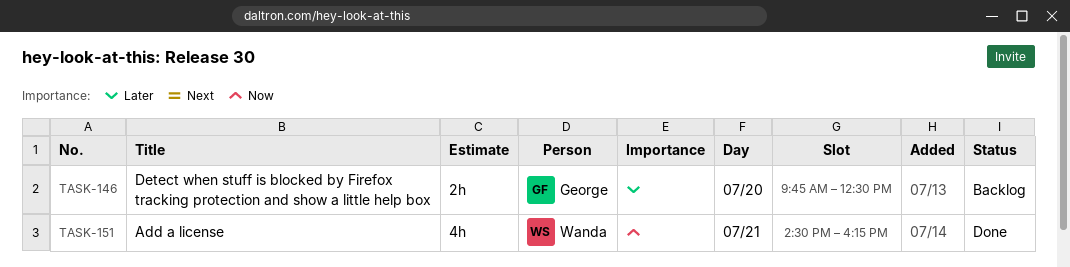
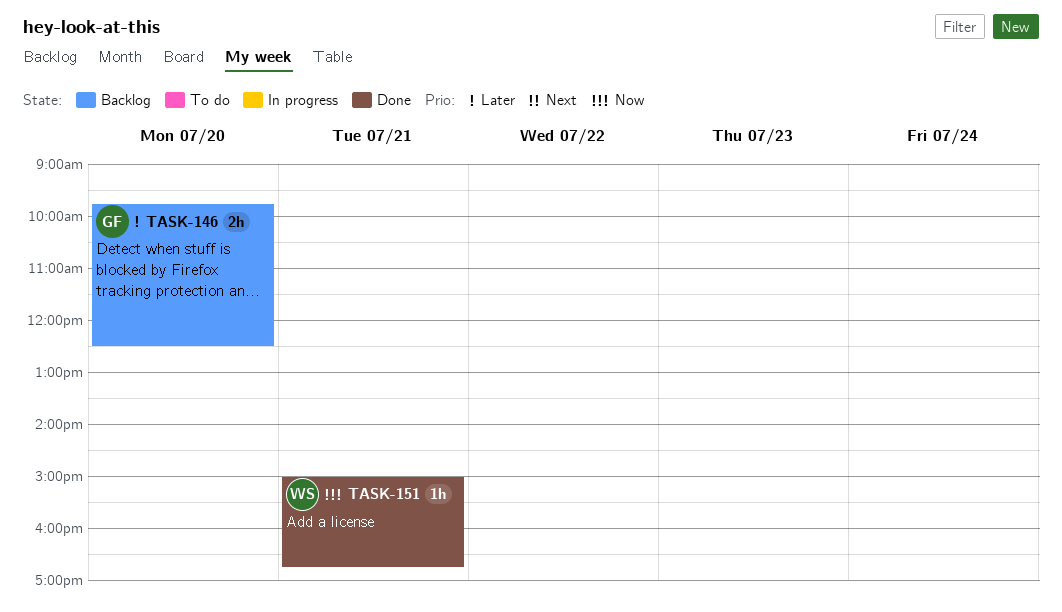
TASK-151, estimate: 4h -> 1h
TASK-151, begins: 14:30 -> 15:00
TASK-151, ends: 16:15 -> 16:45

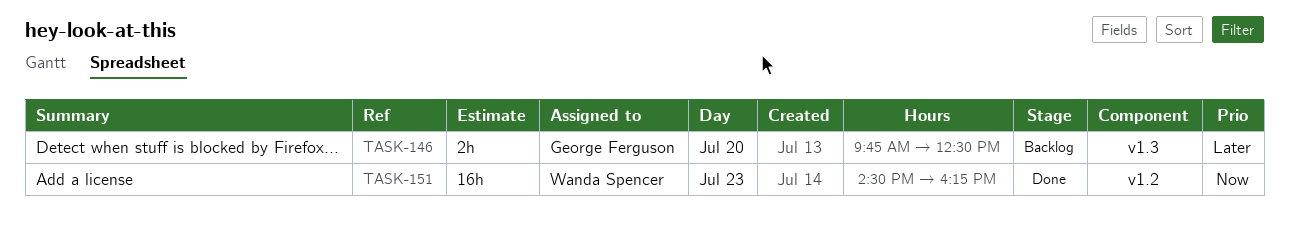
TASK-151, estimate: 1h -> 16h
TASK-151, day: Jul 21 -> Jul 23
TASK-151, begins: 15:00 -> 14:30
TASK-151, ends: 16:45 -> 16:15

